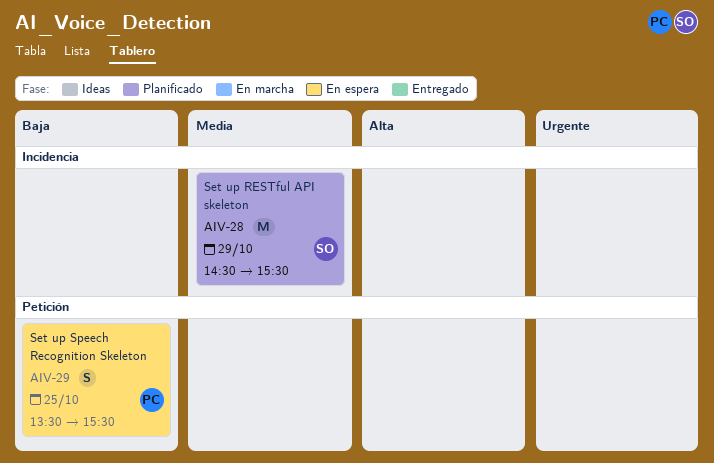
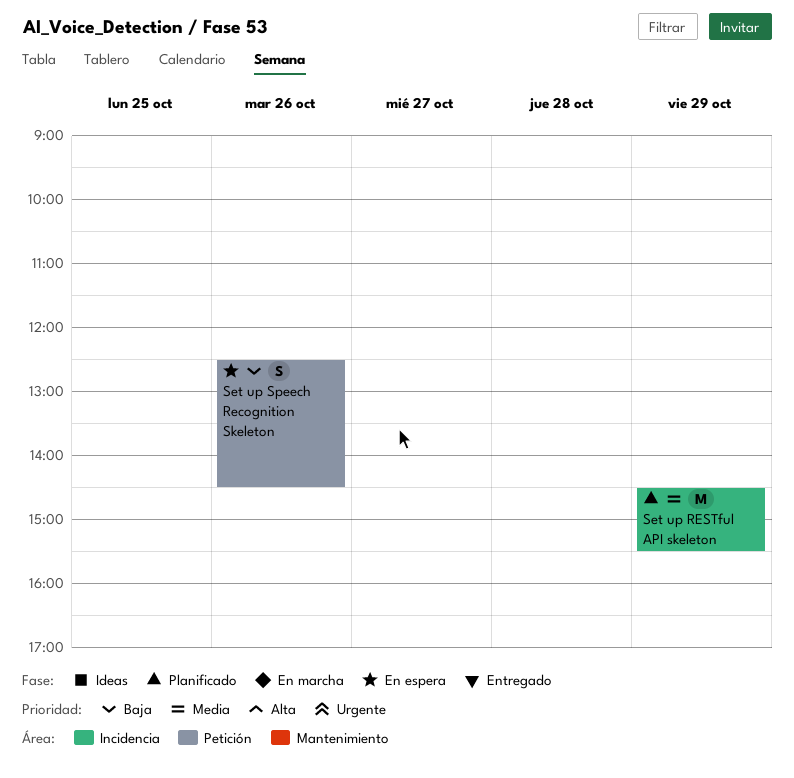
Set up Speech Recognition Skeleton, day: Oct 25 -> Oct 26
Set up Speech Recognition Skeleton, begins: 13:30 -> 12:30
Set up Speech Recognition Skeleton, ends: 15:30 -> 14:30

